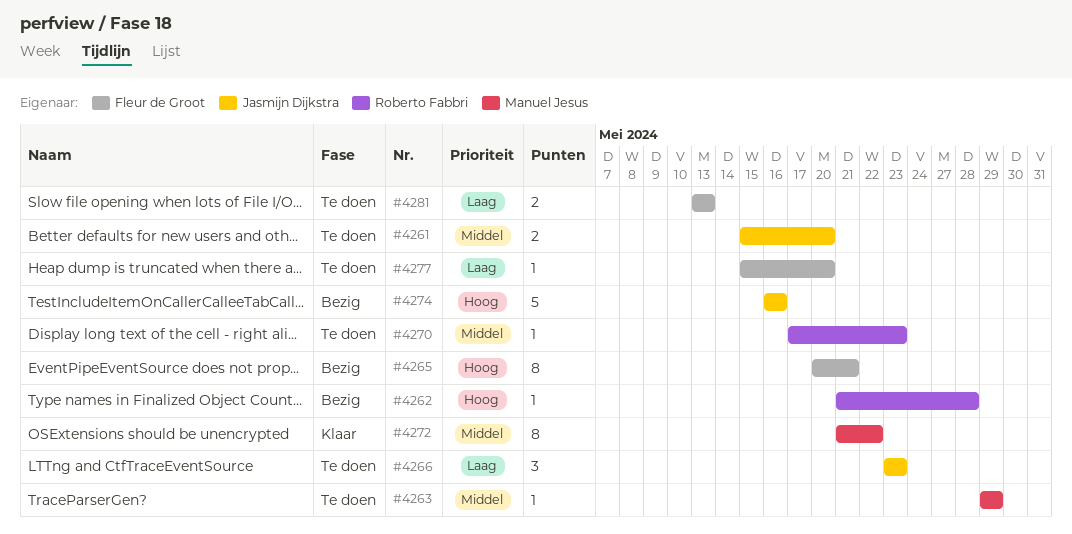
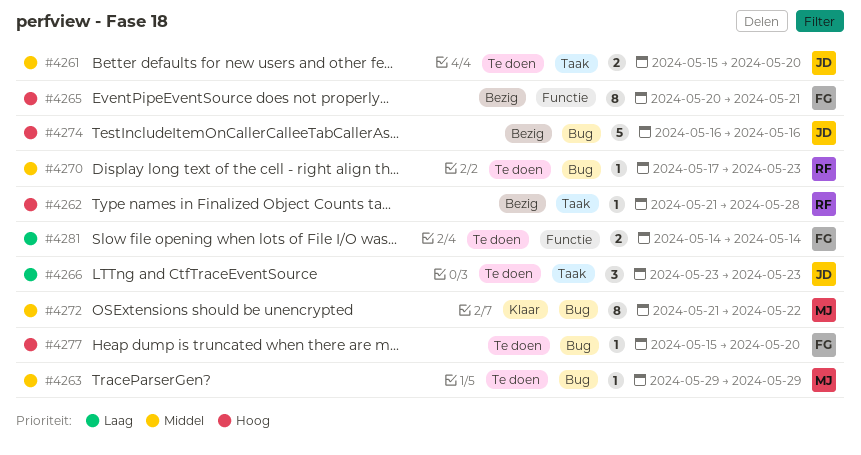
#4277, priority: Laag -> Hoog
#4281, start: May 13 -> May 14
#4281, due: May 13 -> May 14

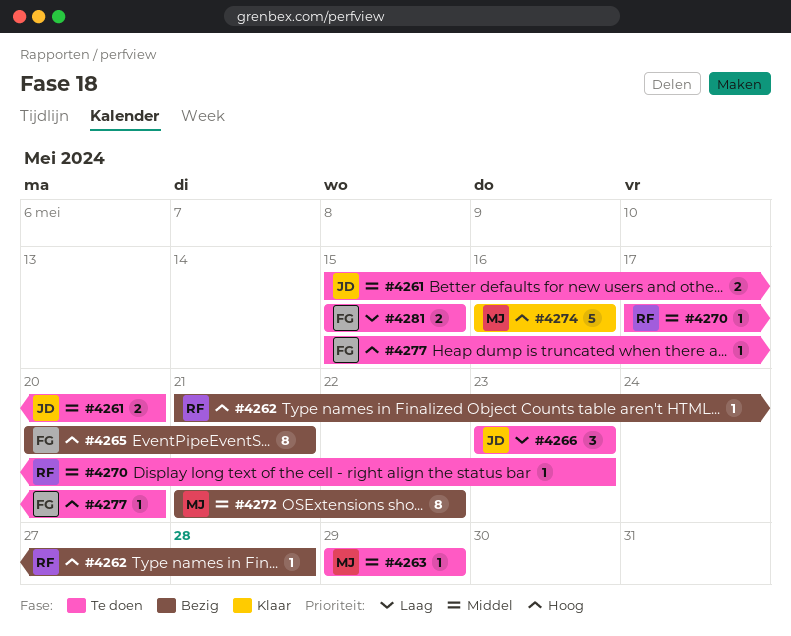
#4272, status: Klaar -> Bezig
#4274, status: Bezig -> Klaar
#4274, owner: JD -> MJ
#4281, start: May 14 -> May 15
#4281, due: May 14 -> May 15

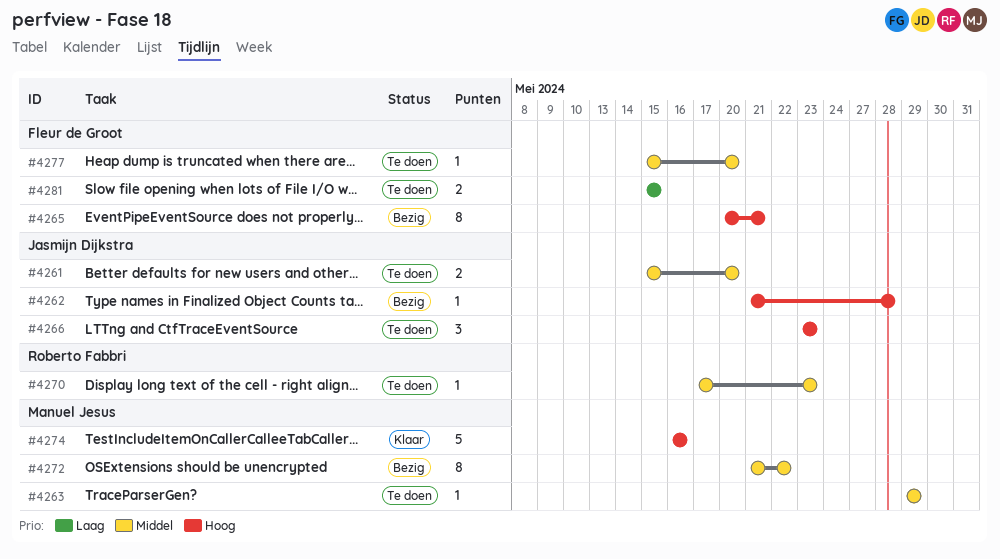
#4262, owner: Roberto Fabbri -> Jasmijn Dijkstra
#4266, priority: Laag -> Hoog
#4277, priority: Hoog -> Middel

